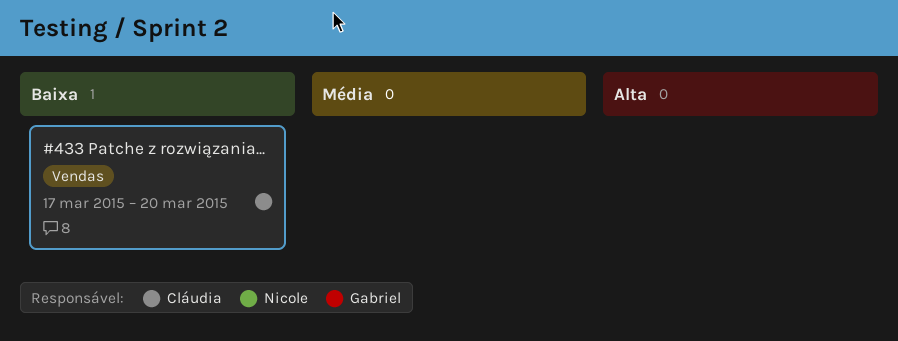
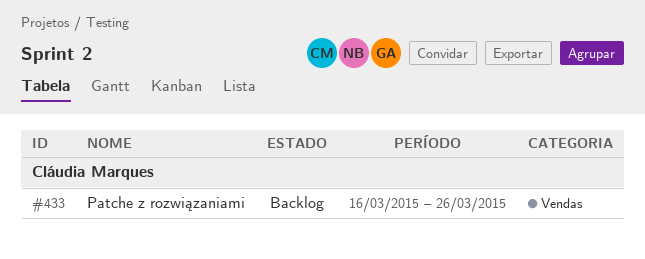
#433, start: Mar 17 -> Mar 16
#433, due: Mar 20 -> Mar 26

